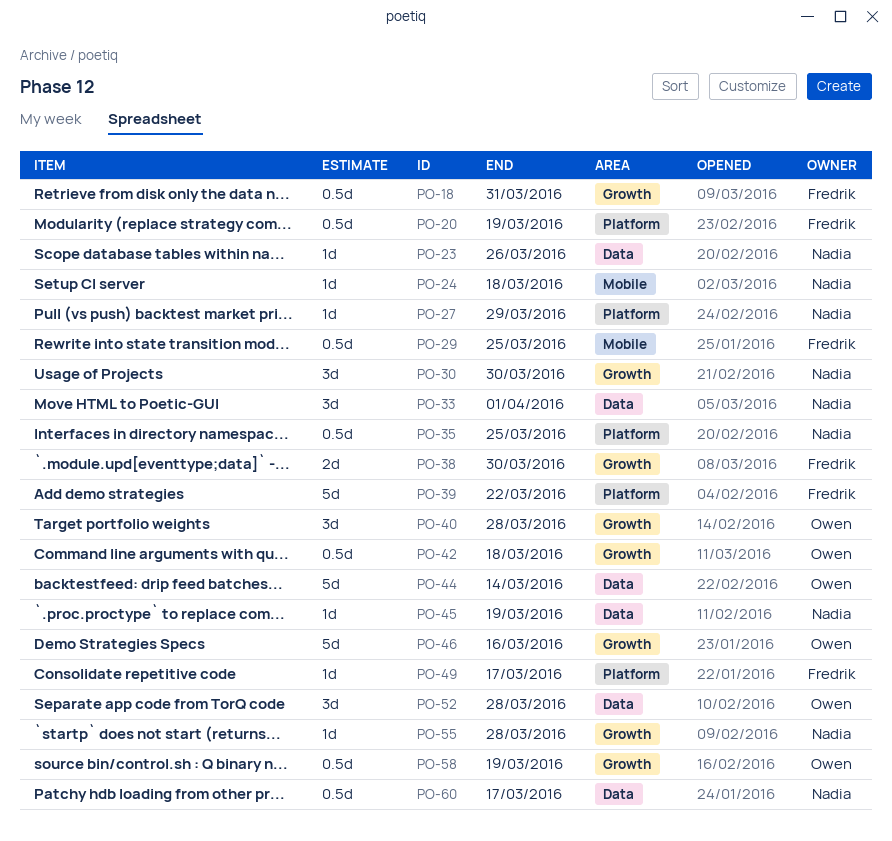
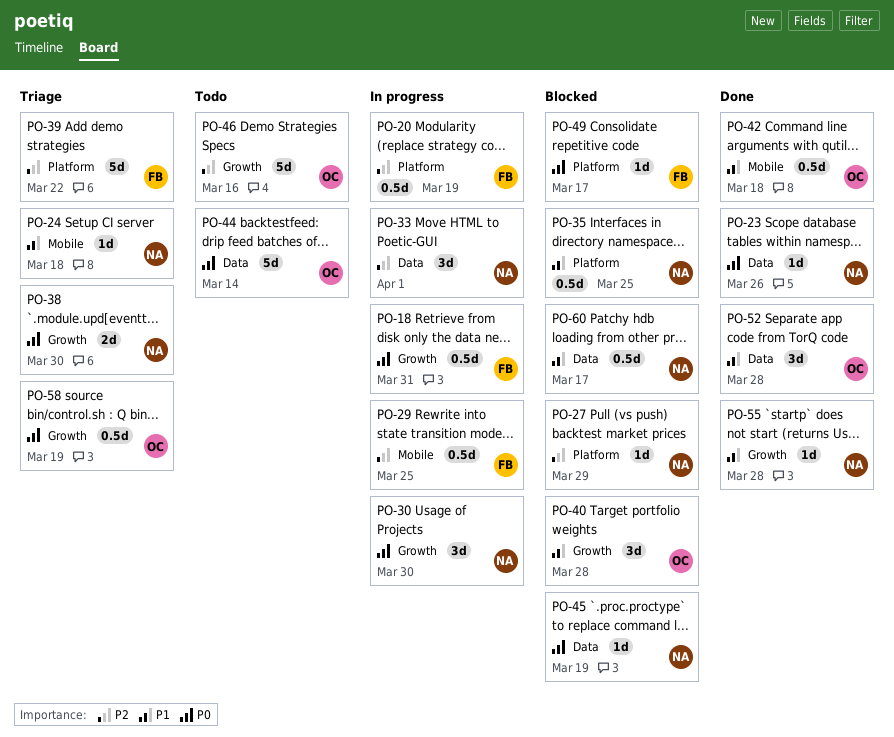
PO-38, owner: Fredrik -> Nadia
PO-42, label: Growth -> Mobile

